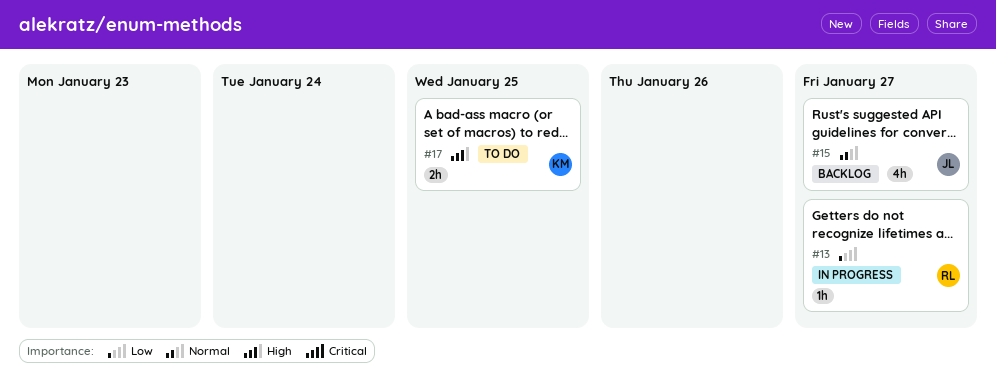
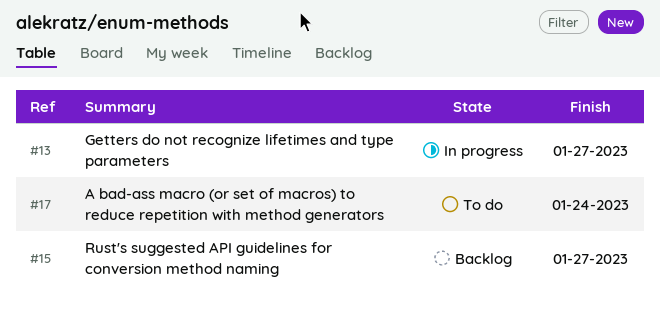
#17, due: Jan 25 -> Jan 24

